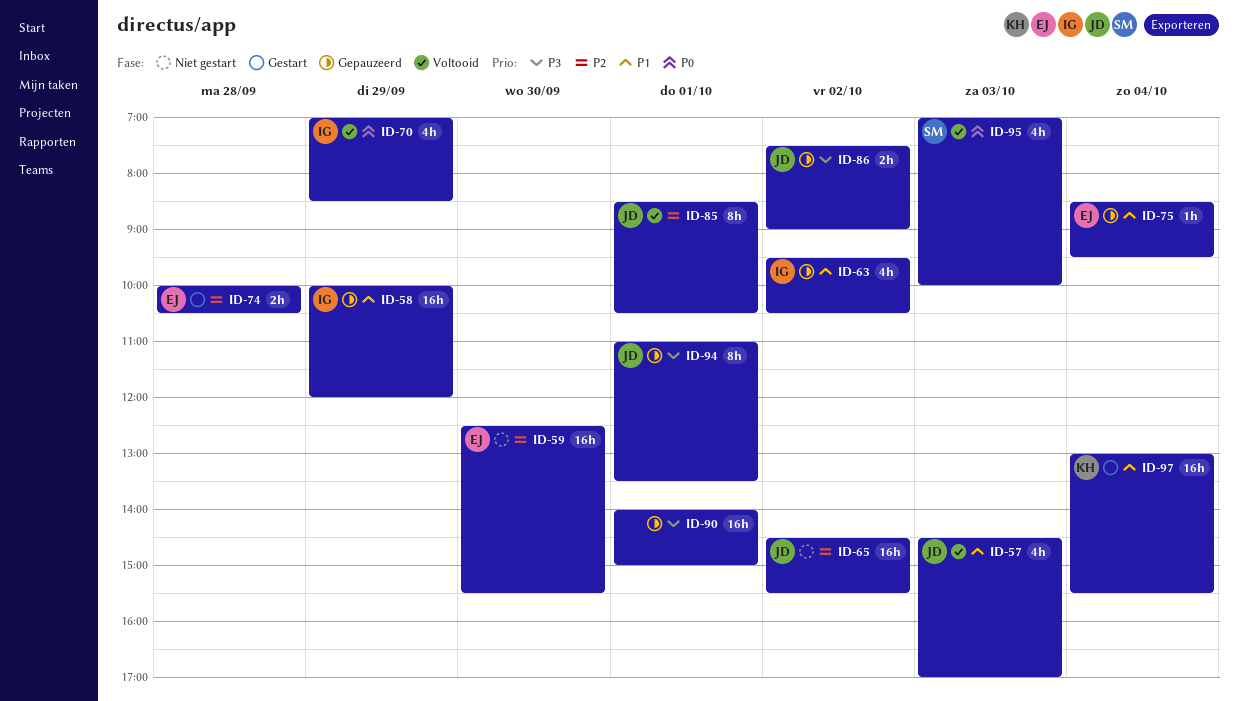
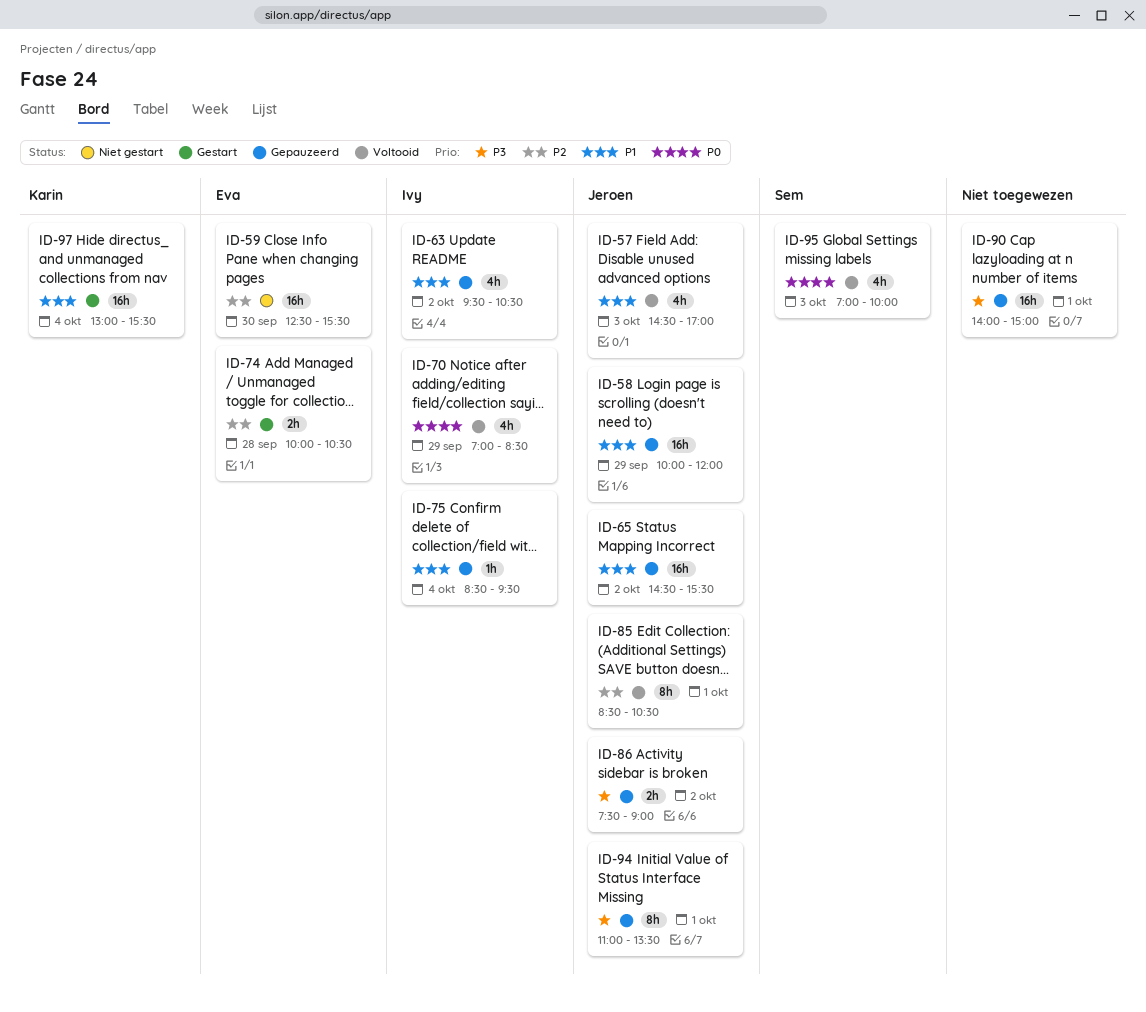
ID-58, owner: Ivy -> Jeroen
ID-65, status: Niet gestart -> Gepauzeerd
ID-65, priority: P2 -> P1
ID-75, owner: Eva -> Ivy

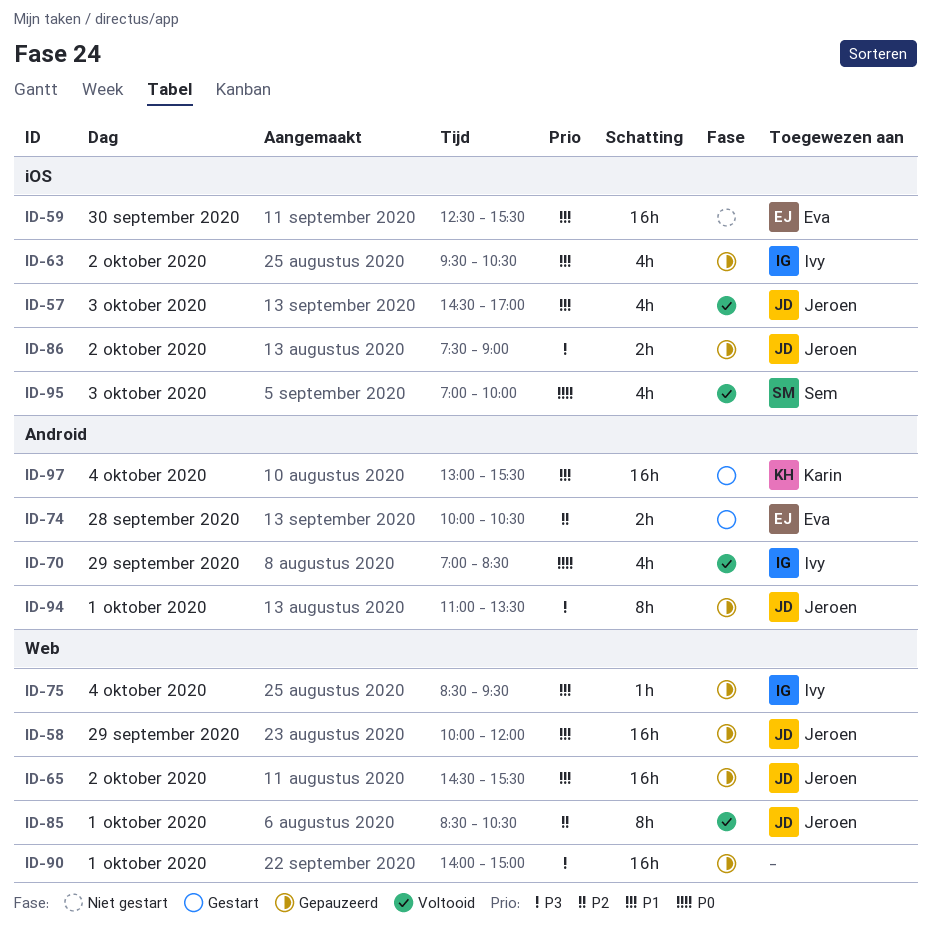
ID-59, priority: P2 -> P1

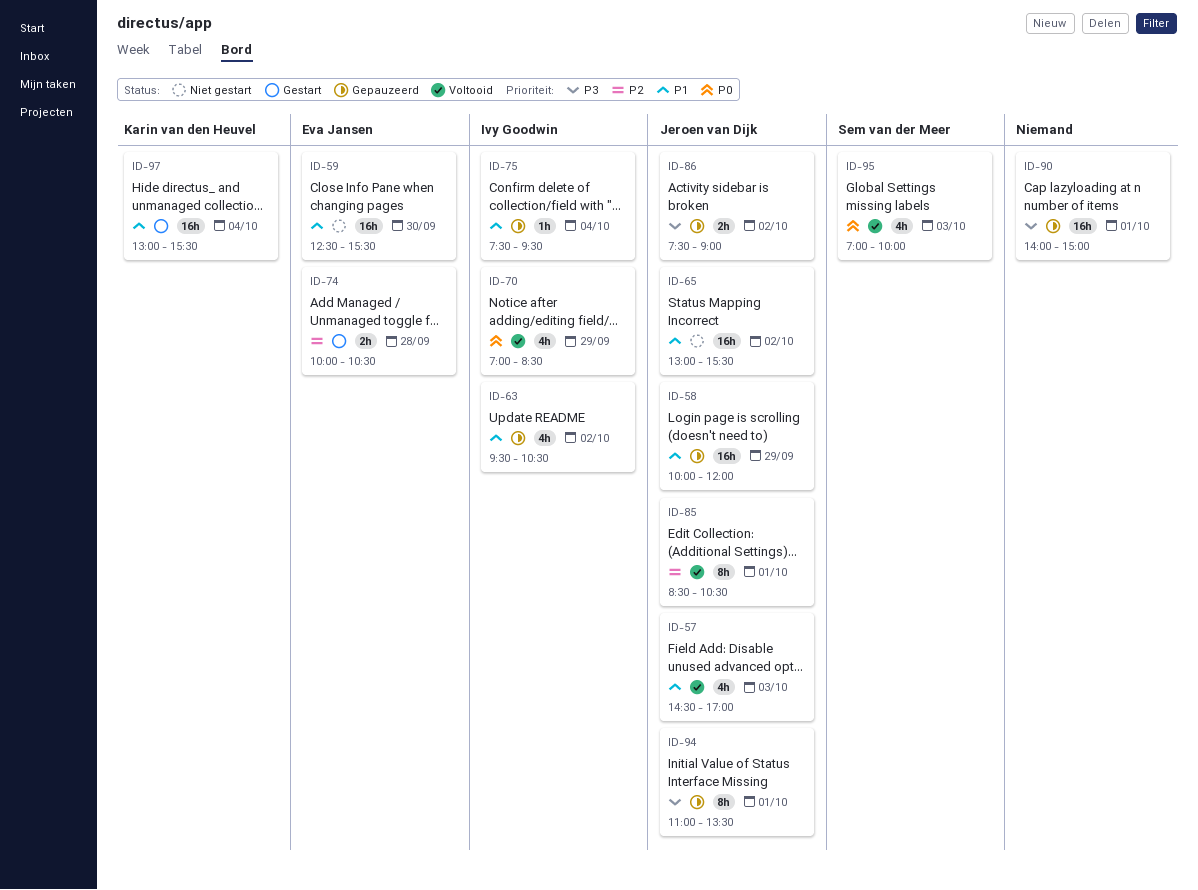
ID-65, status: Gepauzeerd -> Niet gestart
ID-65, begins: 14:30 -> 13:00
ID-75, begins: 08:30 -> 07:30

